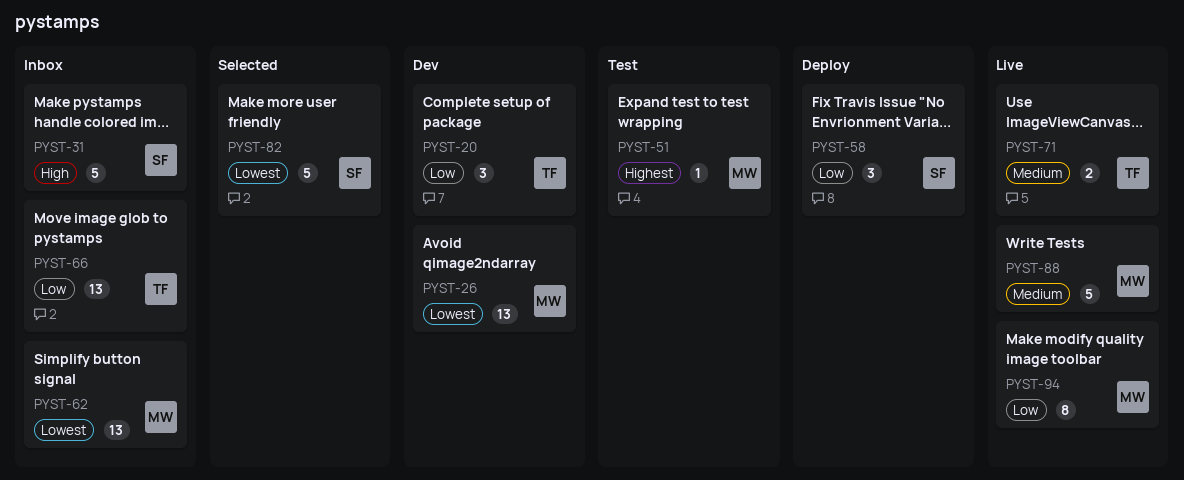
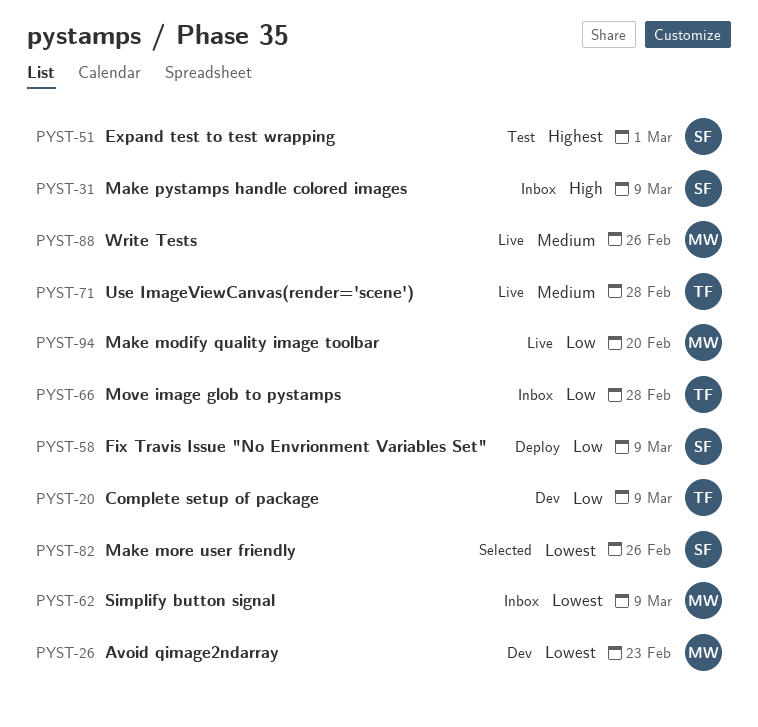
PYST-51, owner: MW -> SF

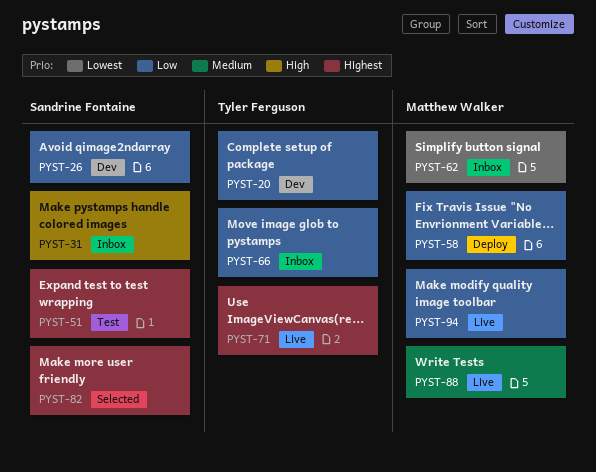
PYST-26, owner: Matthew Walker -> Sandrine Fontaine
PYST-26, priority: Lowest -> Low
PYST-58, owner: Sandrine Fontaine -> Matthew Walker
PYST-71, priority: Medium -> Highest
PYST-82, priority: Lowest -> Highest

